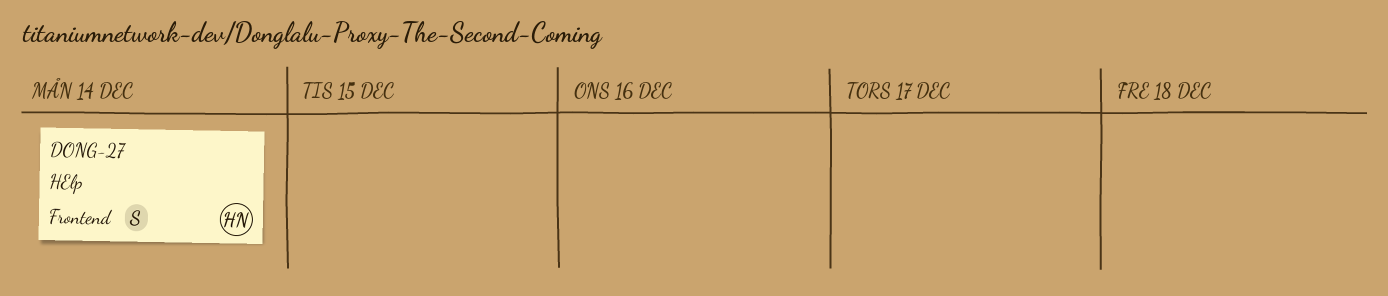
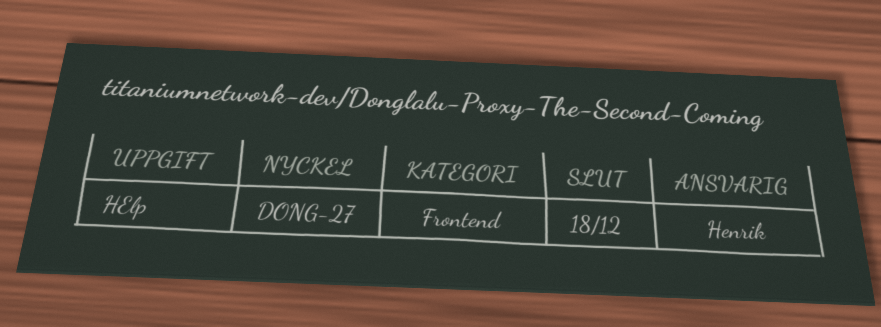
DONG-27, due: Dec 14 -> Dec 18

